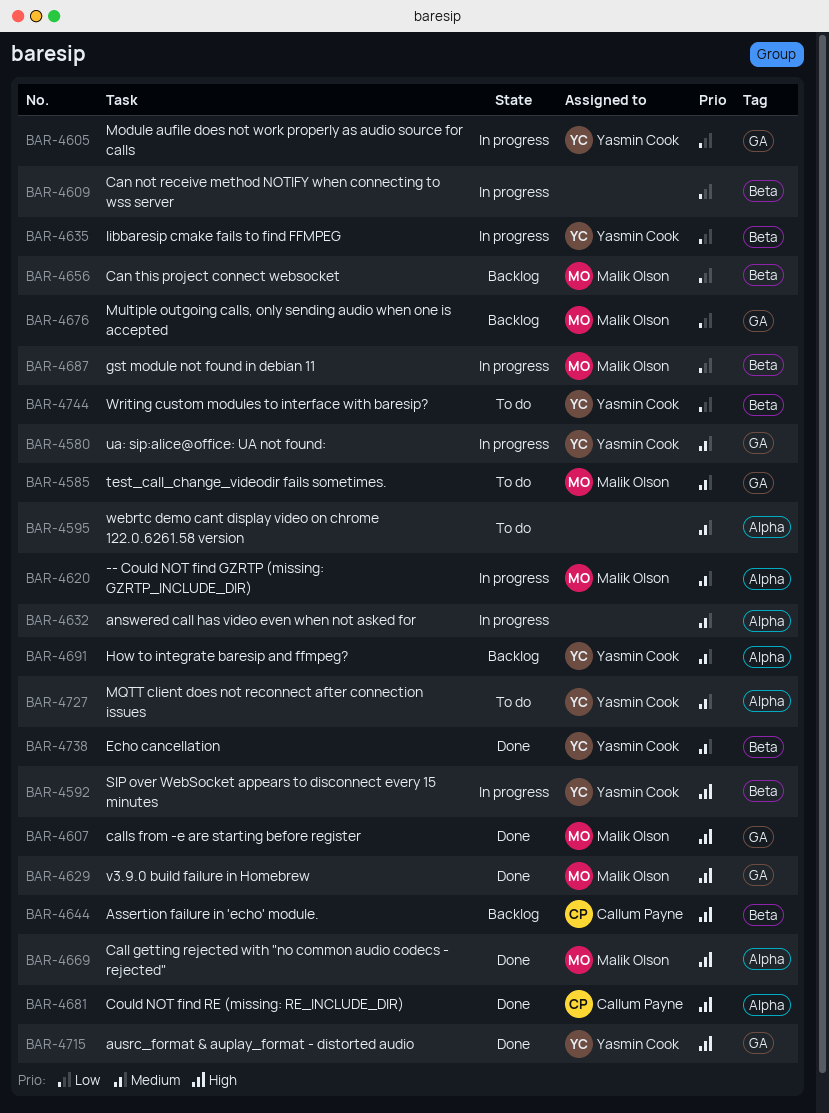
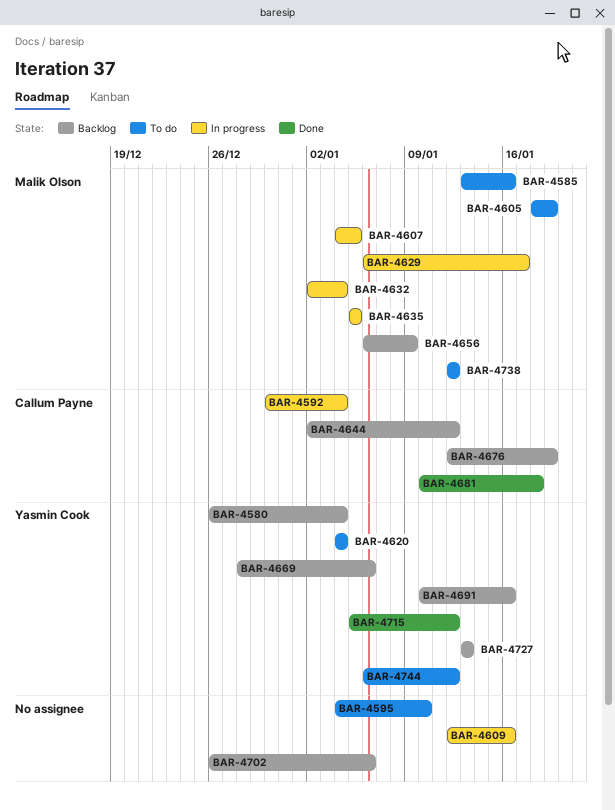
BAR-4580, status: In progress -> Backlog
BAR-4592, owner: Yasmin Cook -> Callum Payne
BAR-4605, status: In progress -> To do
BAR-4605, owner: Yasmin Cook -> Malik Olson
BAR-4607, status: Done -> In progress
BAR-4620, status: In progress -> To do
BAR-4620, owner: Malik Olson -> Yasmin Cook
BAR-4629, status: Done -> In progress
BAR-4632, owner: none -> Malik Olson
BAR-4635, owner: Yasmin Cook -> Malik Olson
BAR-4669, status: Done -> Backlog
BAR-4669, owner: Malik Olson -> Yasmin Cook
BAR-4676, owner: Malik Olson -> Callum Payne
BAR-4687: present -> none
BAR-4702: none -> present
BAR-4727, status: To do -> Backlog
BAR-4738, status: Done -> To do
BAR-4738, owner: Yasmin Cook -> Malik Olson

